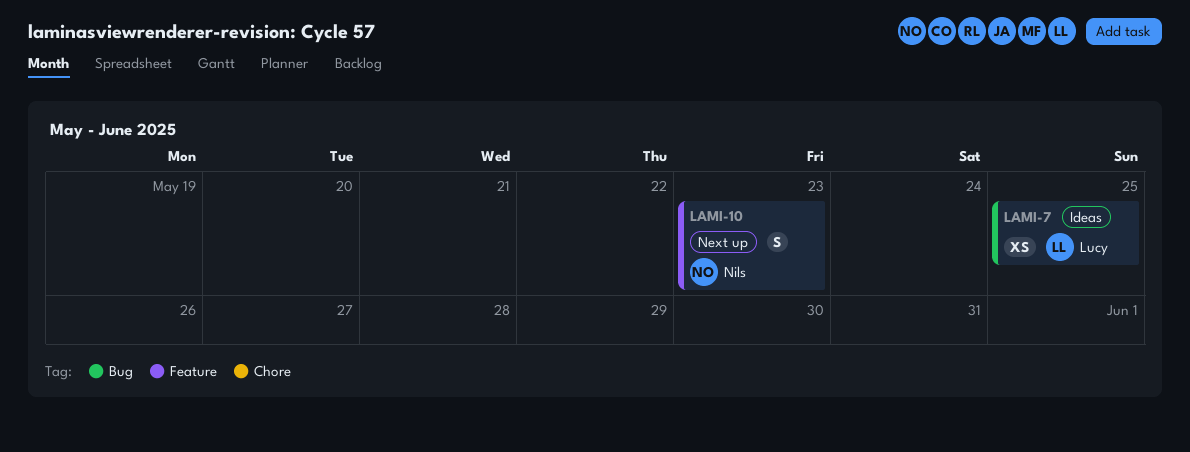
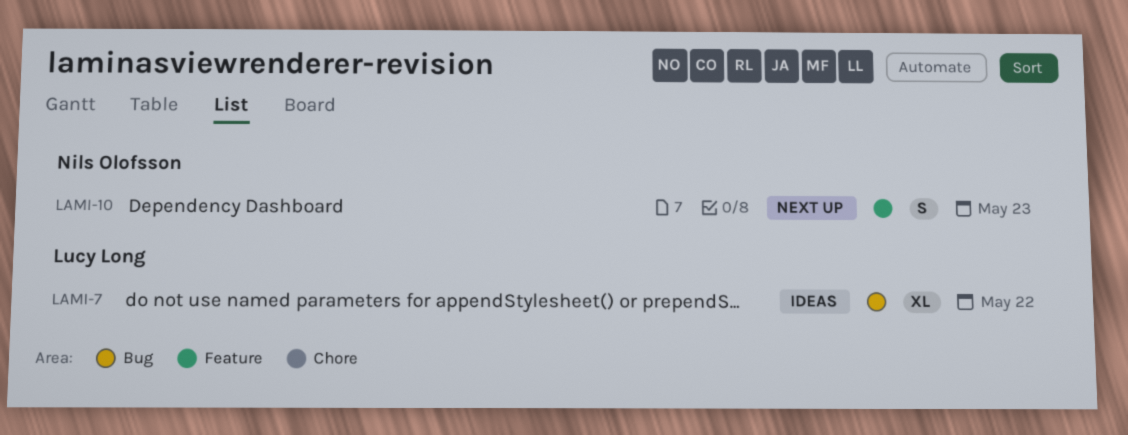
LAMI-7, estimate: XS -> XL
LAMI-7, due: May 25 -> May 22

